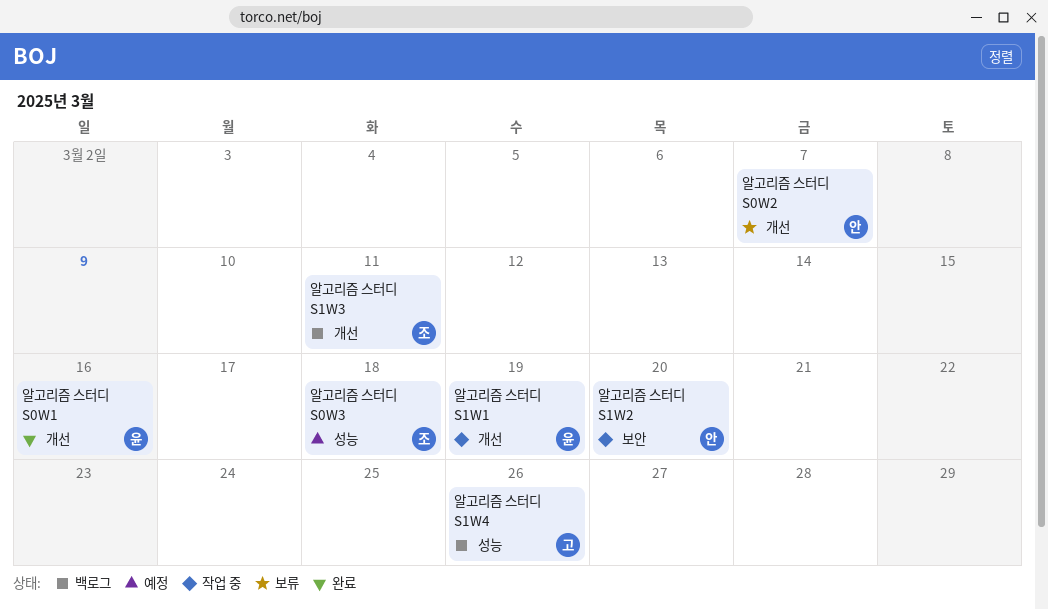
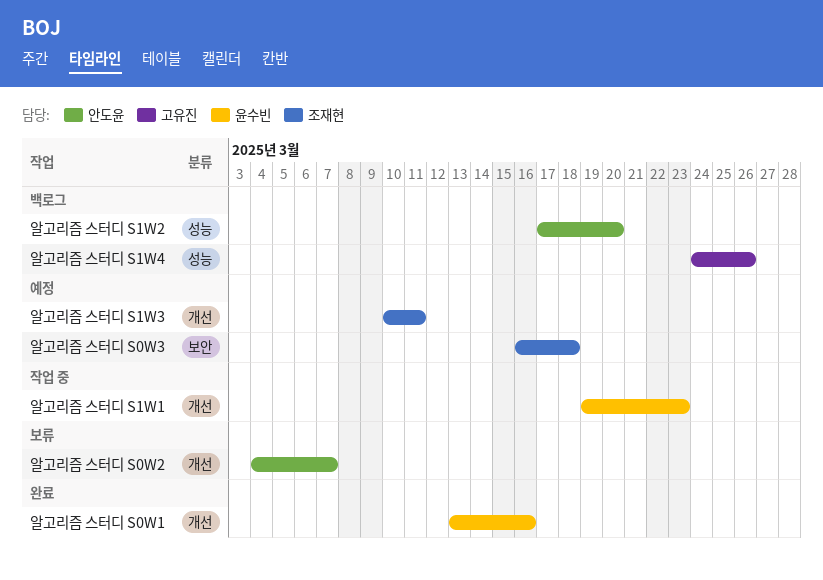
알고리즘 스터디 S0W3, label: 성능 -> 보안
알고리즘 스터디 S1W1, due: Mar 19 -> Mar 23
알고리즘 스터디 S1W2, status: 작업 중 -> 백로그
알고리즘 스터디 S1W2, label: 보안 -> 성능
알고리즘 스터디 S1W3, status: 백로그 -> 예정

